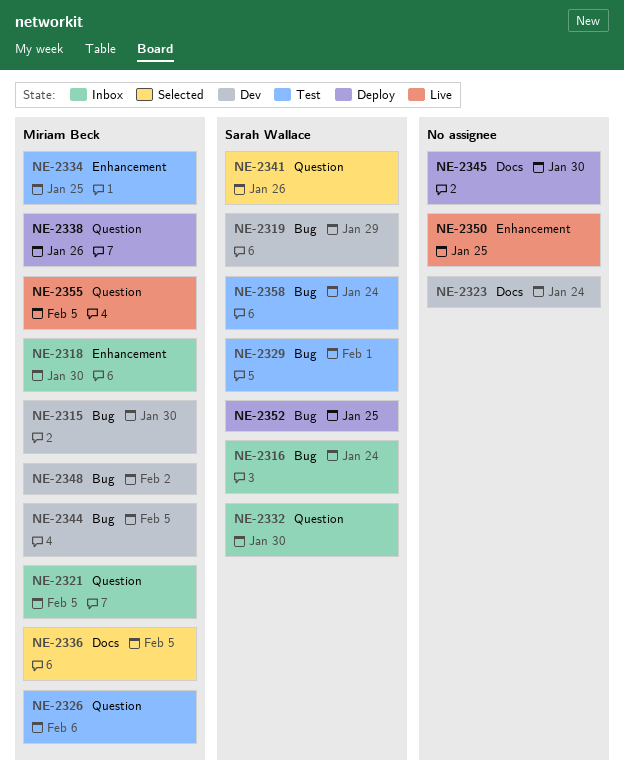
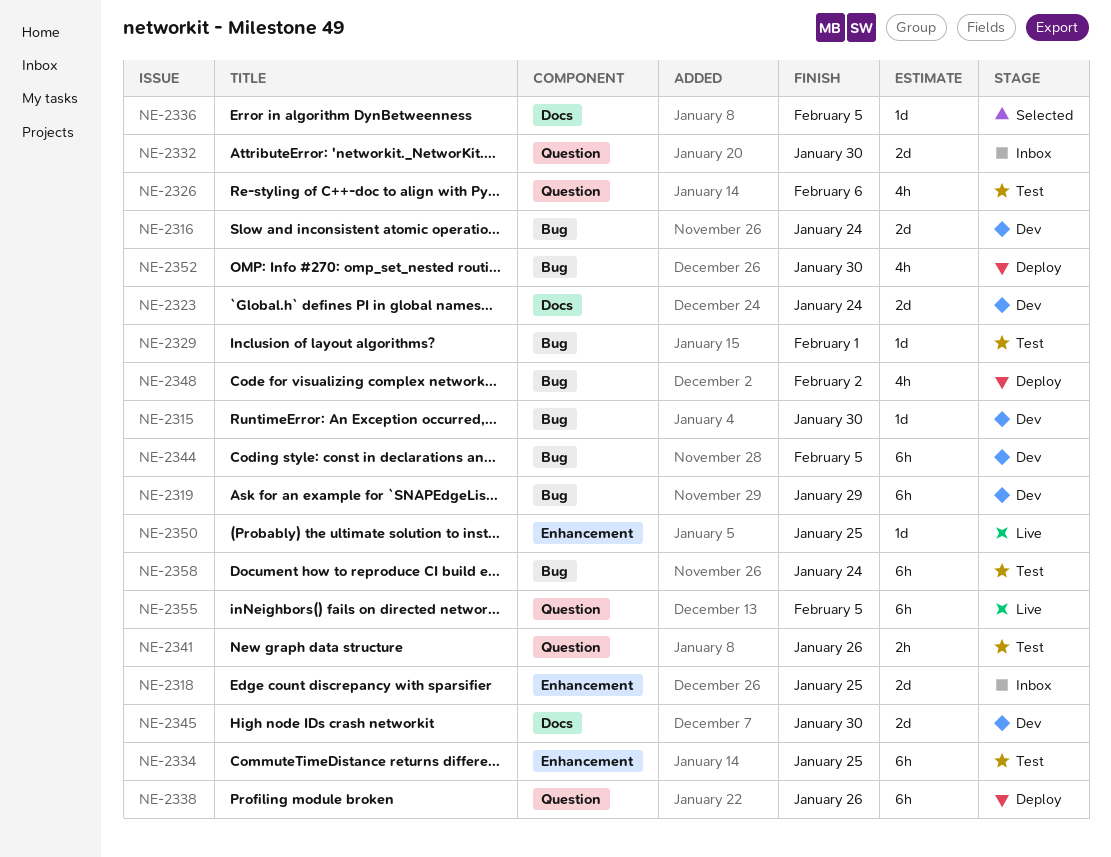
NE-2316, status: Inbox -> Dev
NE-2318, due: Jan 30 -> Jan 25
NE-2321: present -> none
NE-2341, status: Selected -> Test
NE-2345, status: Deploy -> Dev
NE-2348, status: Dev -> Deploy
NE-2352, due: Jan 25 -> Jan 30

